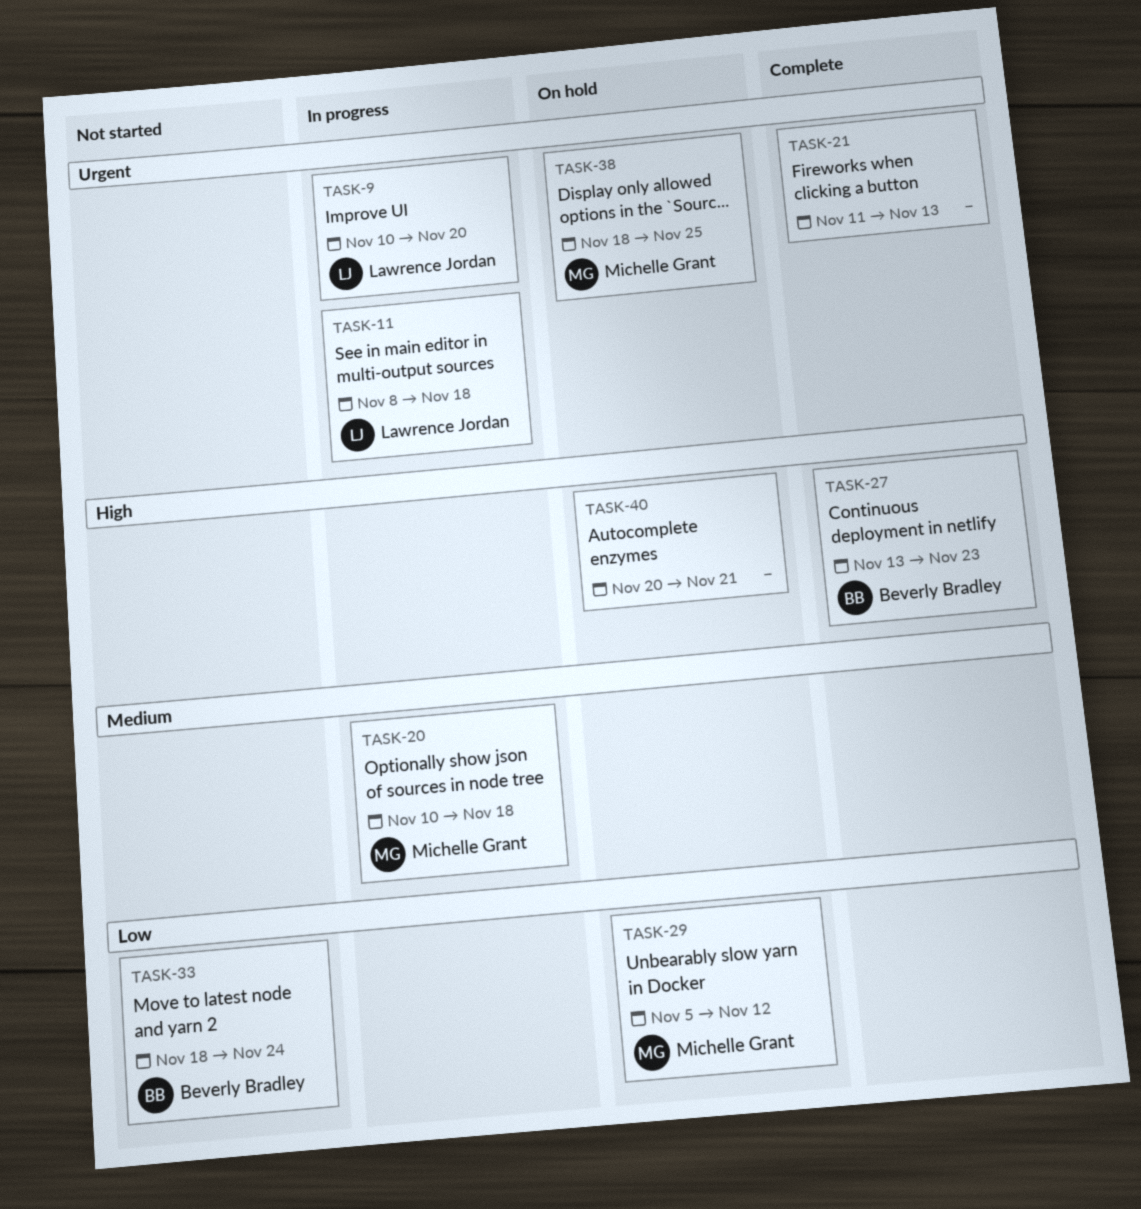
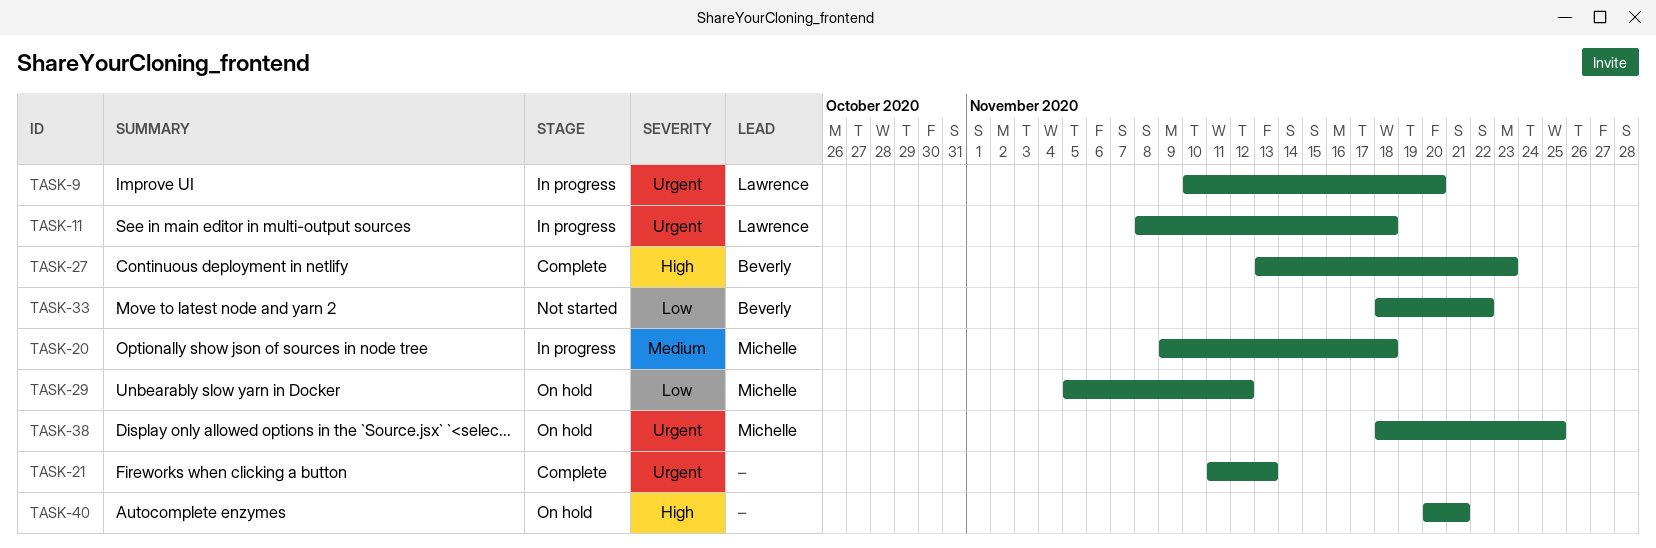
TASK-20, start: Nov 10 -> Nov 9
TASK-33, due: Nov 24 -> Nov 22

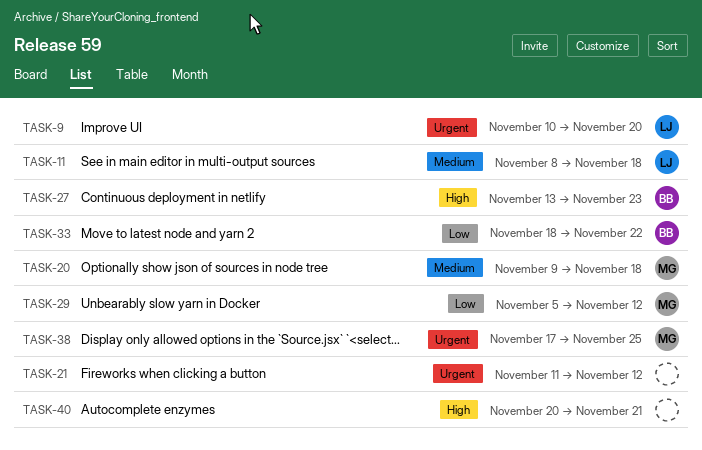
TASK-11, priority: Urgent -> Medium
TASK-21, due: Nov 13 -> Nov 12
TASK-38, start: Nov 18 -> Nov 17

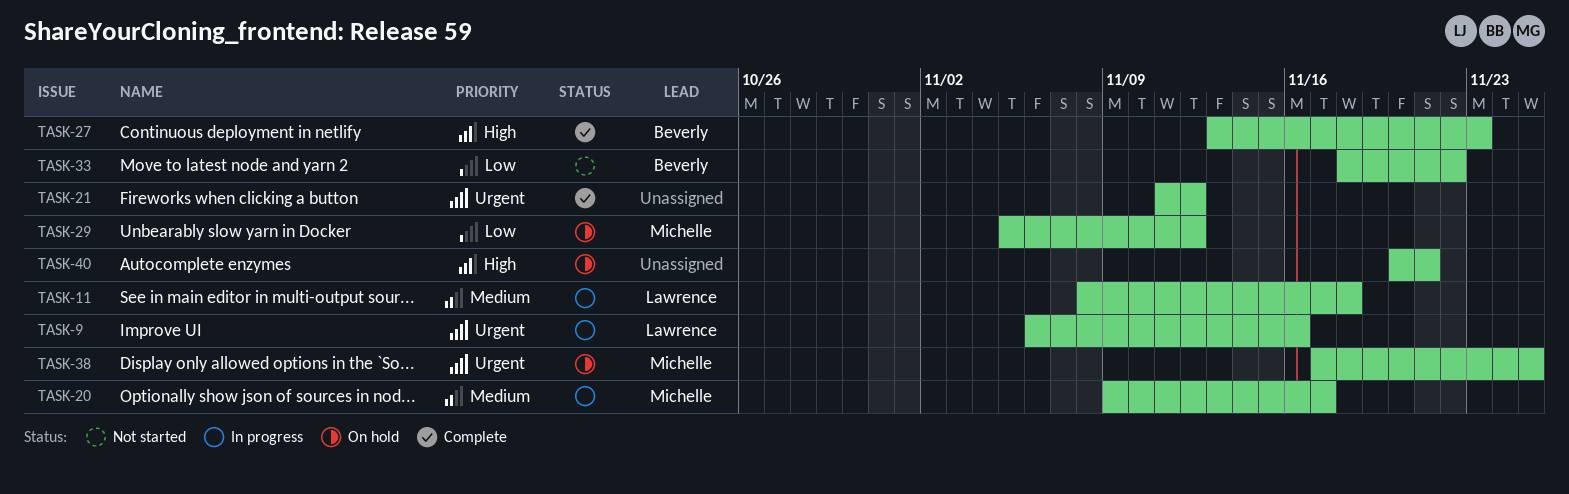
TASK-9, start: Nov 10 -> Nov 6
TASK-9, due: Nov 20 -> Nov 16
TASK-20, due: Nov 18 -> Nov 17

